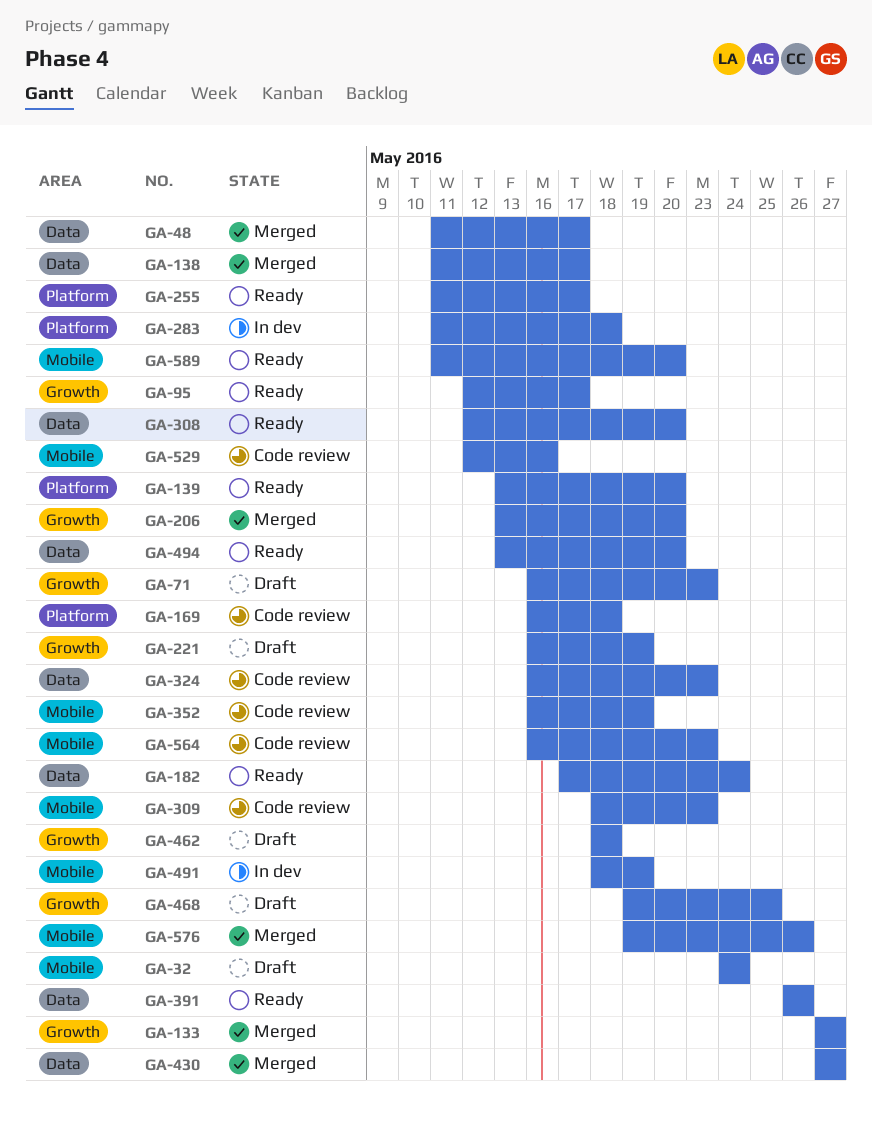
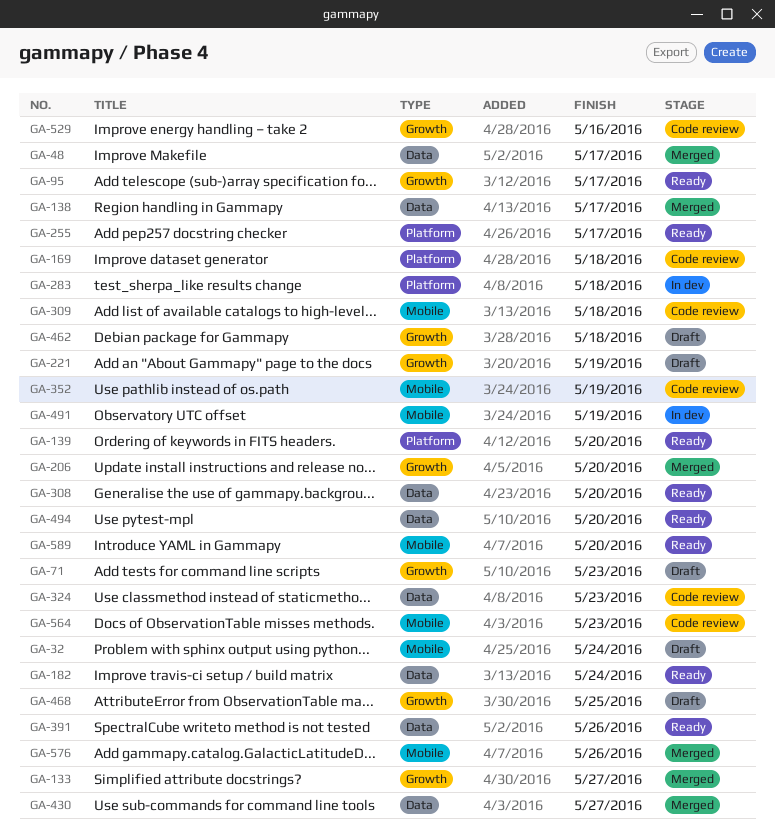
GA-309, due: May 23 -> May 18
GA-529, label: Mobile -> Growth

